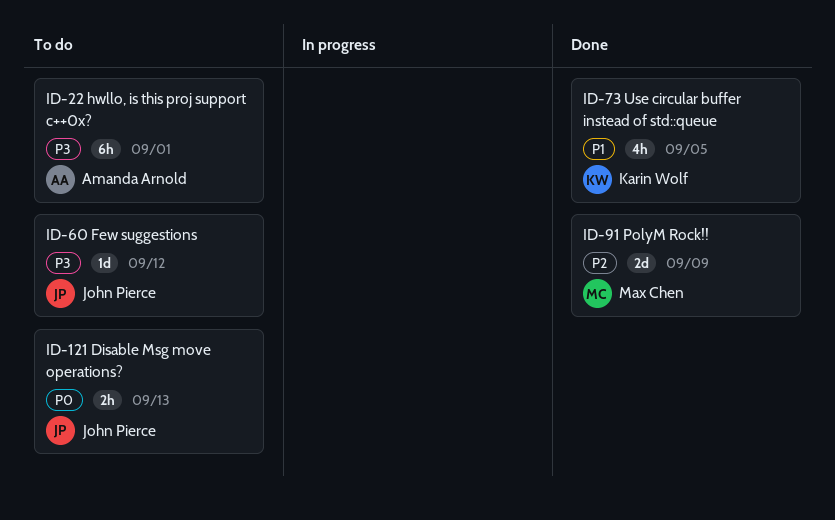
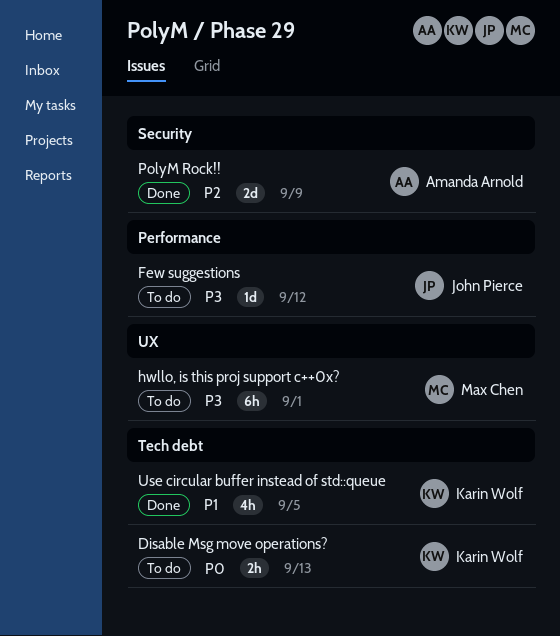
Disable Msg move operations?, owner: John Pierce -> Karin Wolf
hwllo, is this proj support c++0x?, owner: Amanda Arnold -> Max Chen
PolyM Rock!!, owner: Max Chen -> Amanda Arnold

